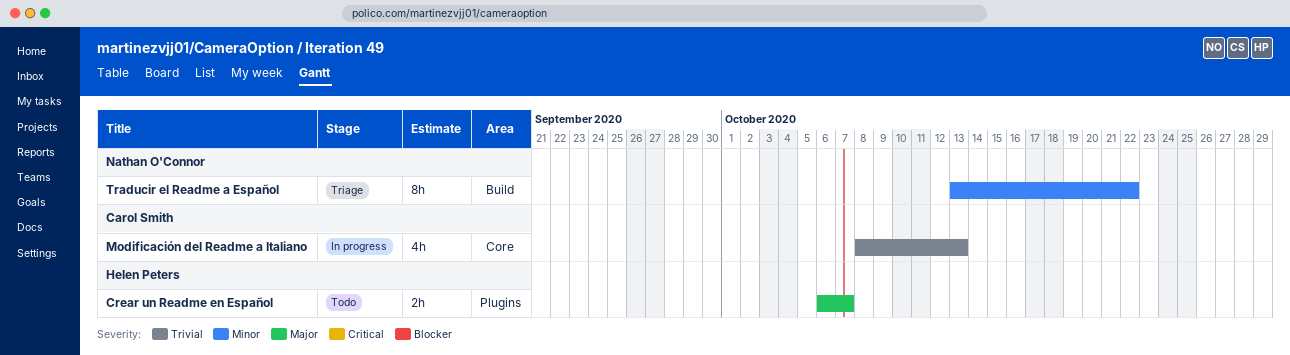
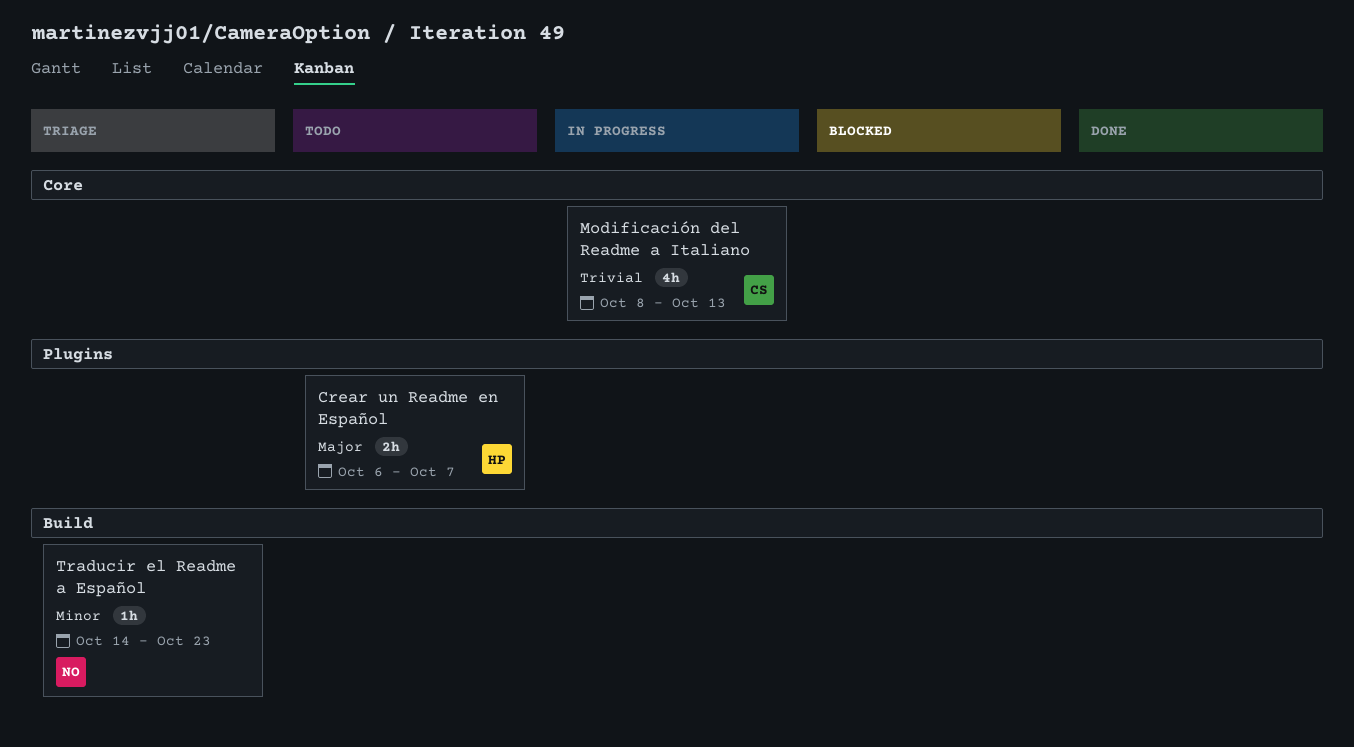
Traducir el Readme a Español, estimate: 8h -> 1h
Traducir el Readme a Español, start: Oct 13 -> Oct 14
Traducir el Readme a Español, due: Oct 22 -> Oct 23

